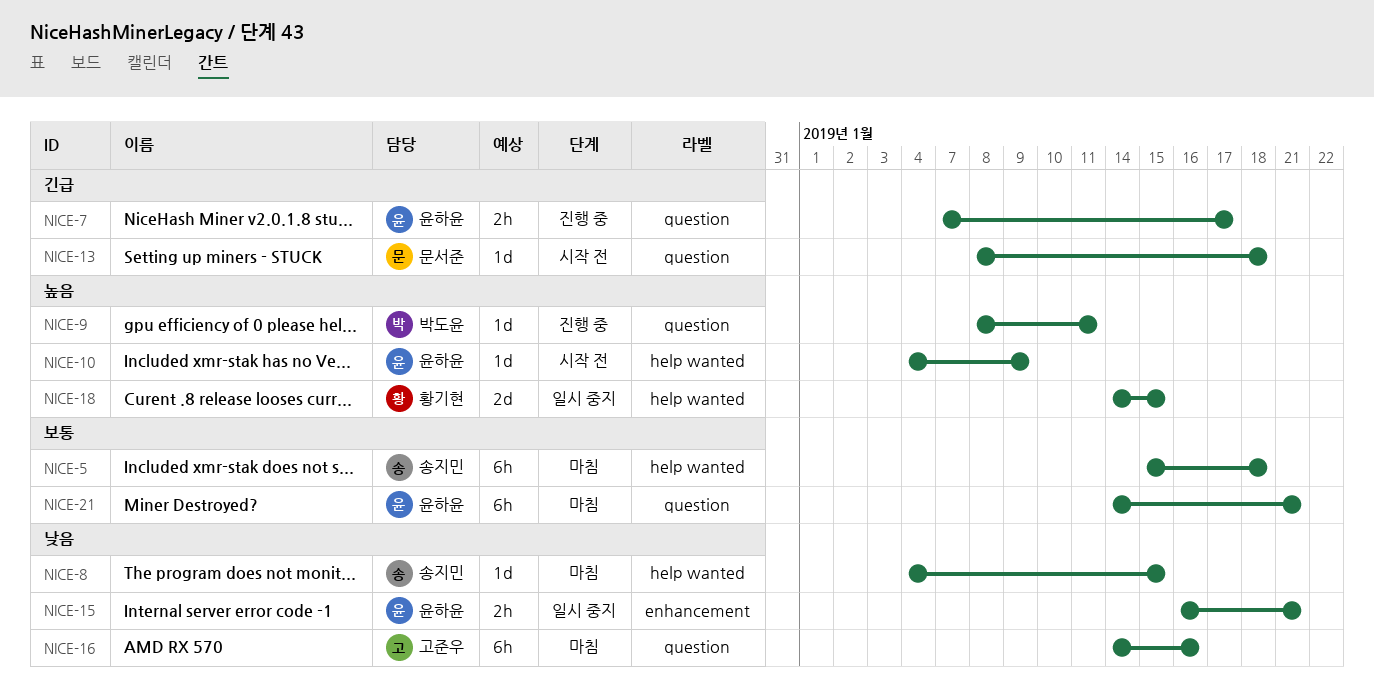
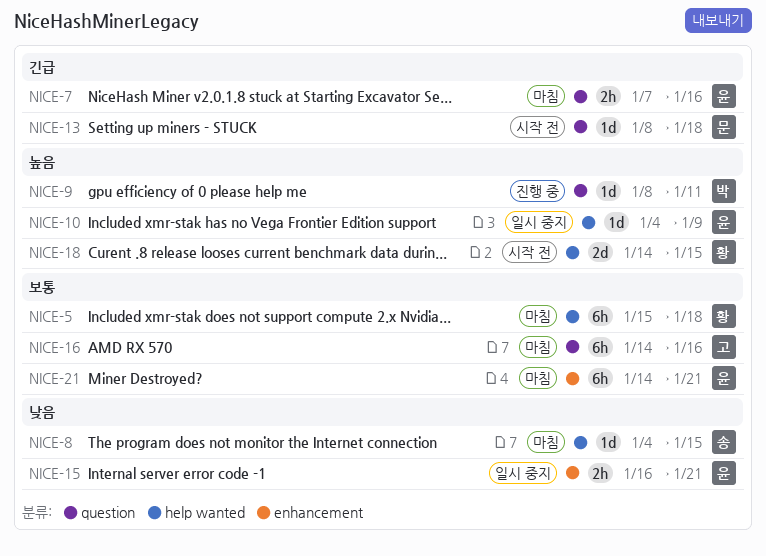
NICE-5, owner: 송지민 -> 황기현
NICE-7, status: 진행 중 -> 마침
NICE-7, due: Jan 17 -> Jan 16
NICE-10, status: 시작 전 -> 일시 중지
NICE-16, priority: 낮음 -> 보통
NICE-18, status: 일시 중지 -> 시작 전
NICE-21, label: question -> enhancement

